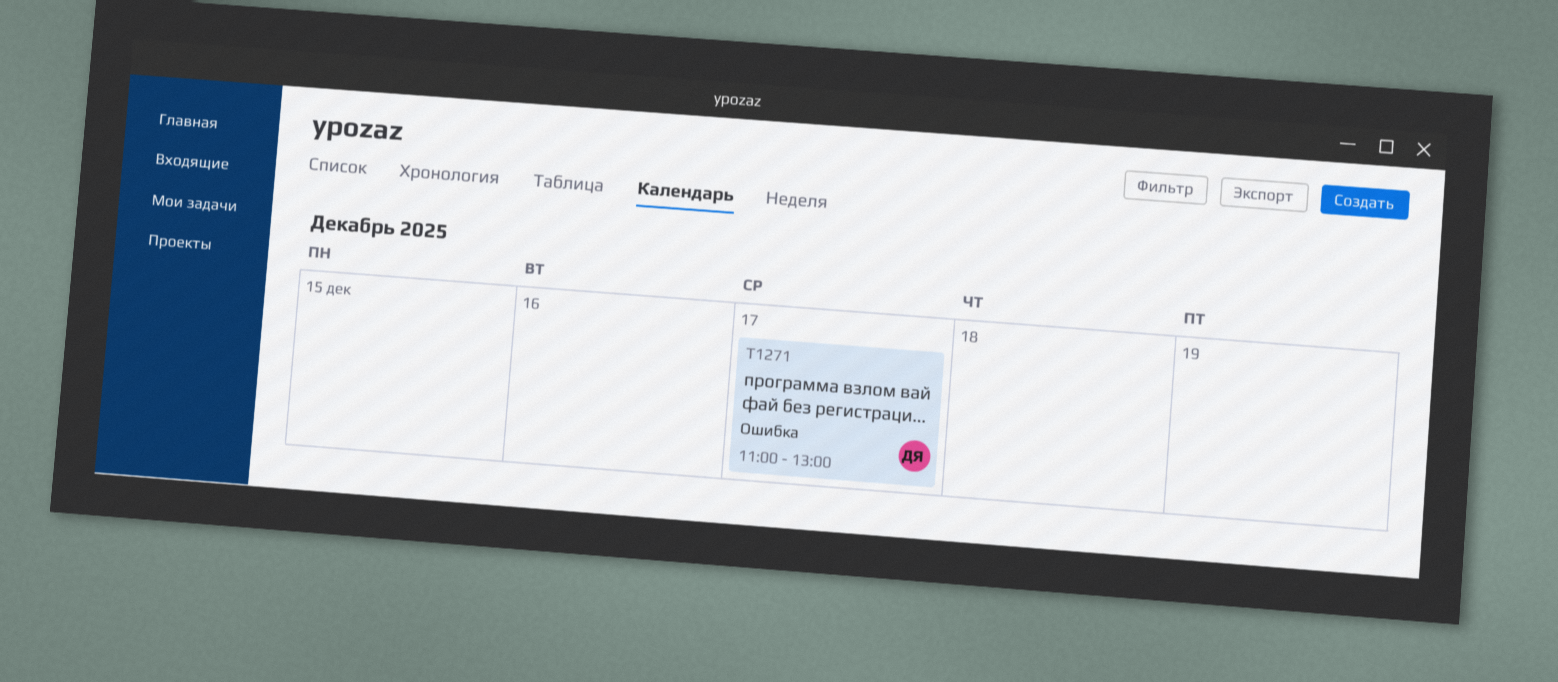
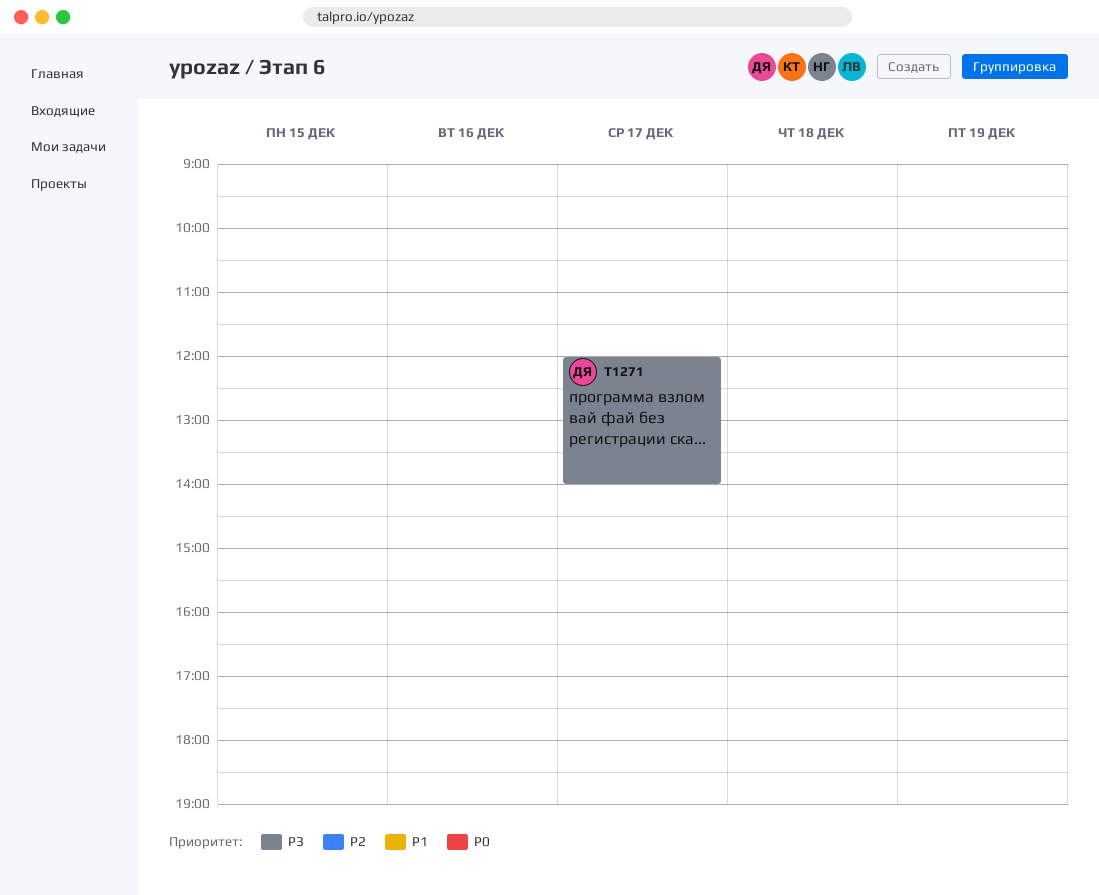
T1271, begins: 11:00 -> 12:00
T1271, ends: 13:00 -> 14:00

